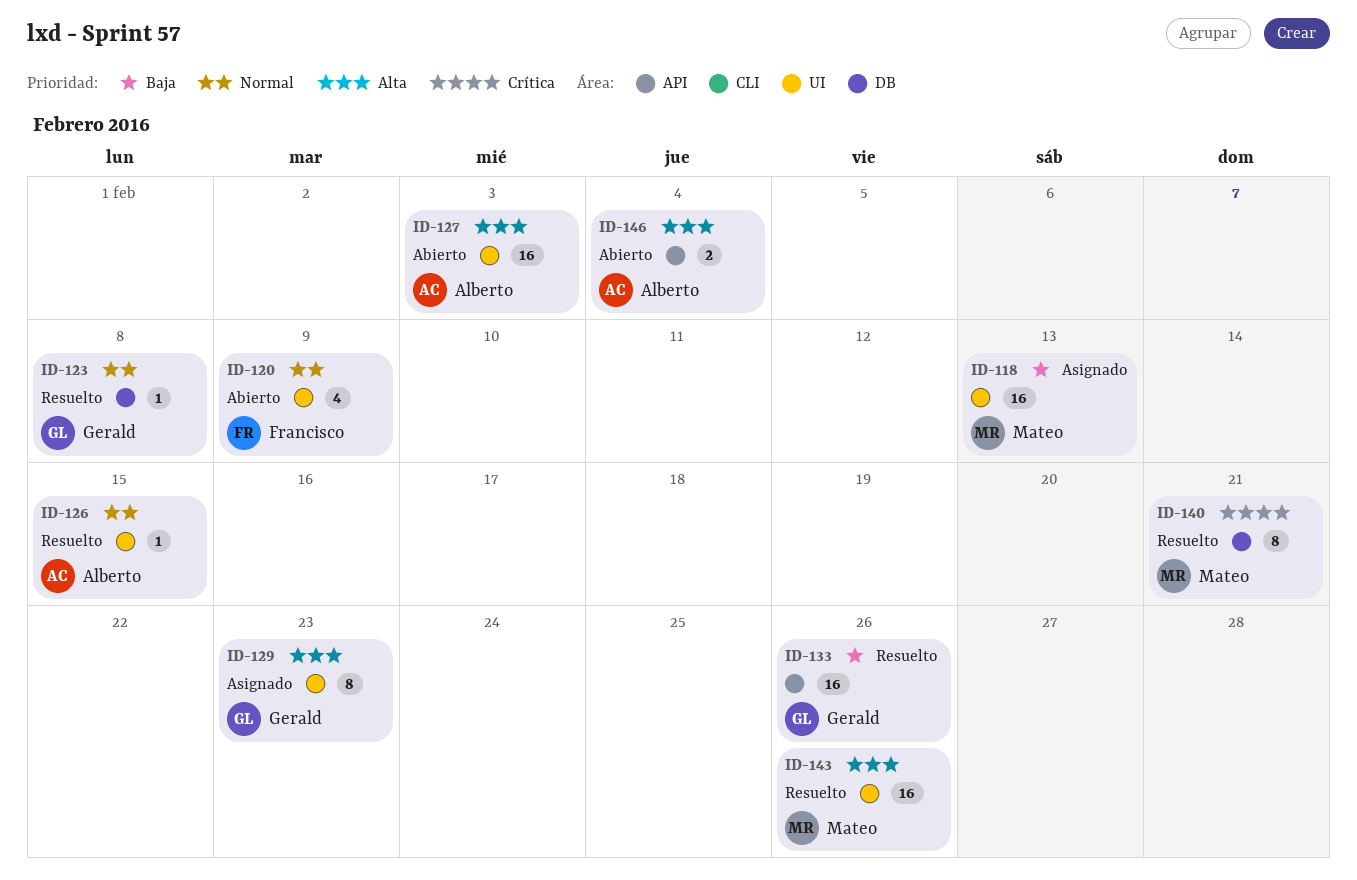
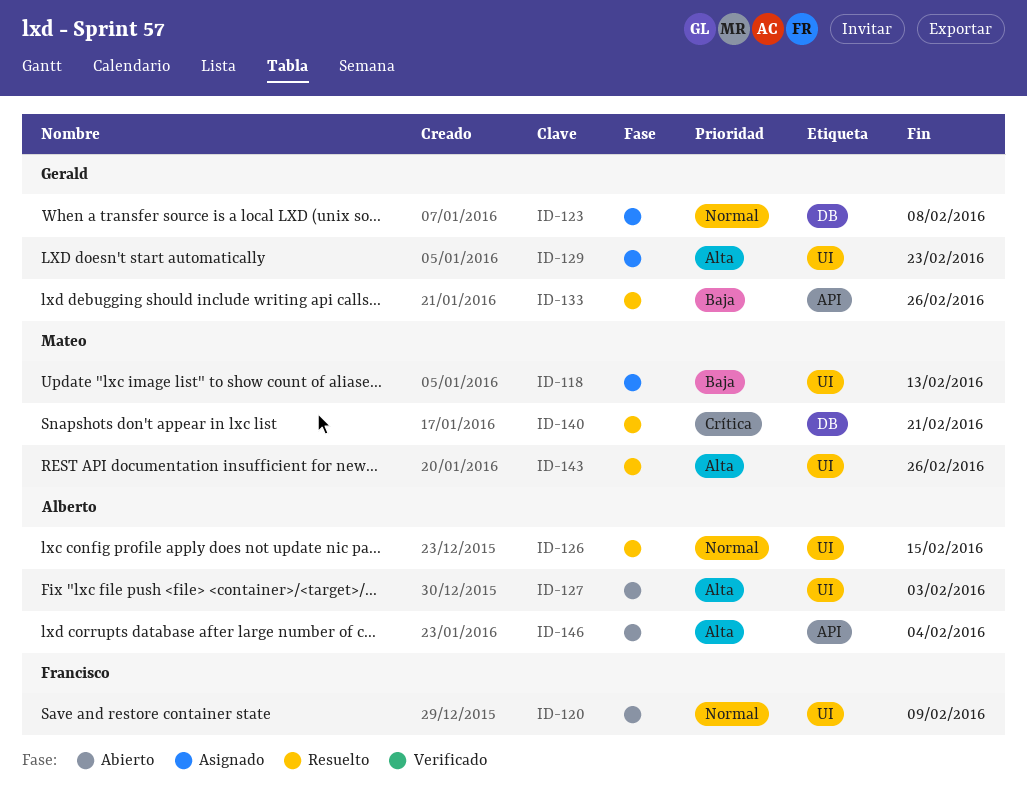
ID-123, status: Resuelto -> Asignado

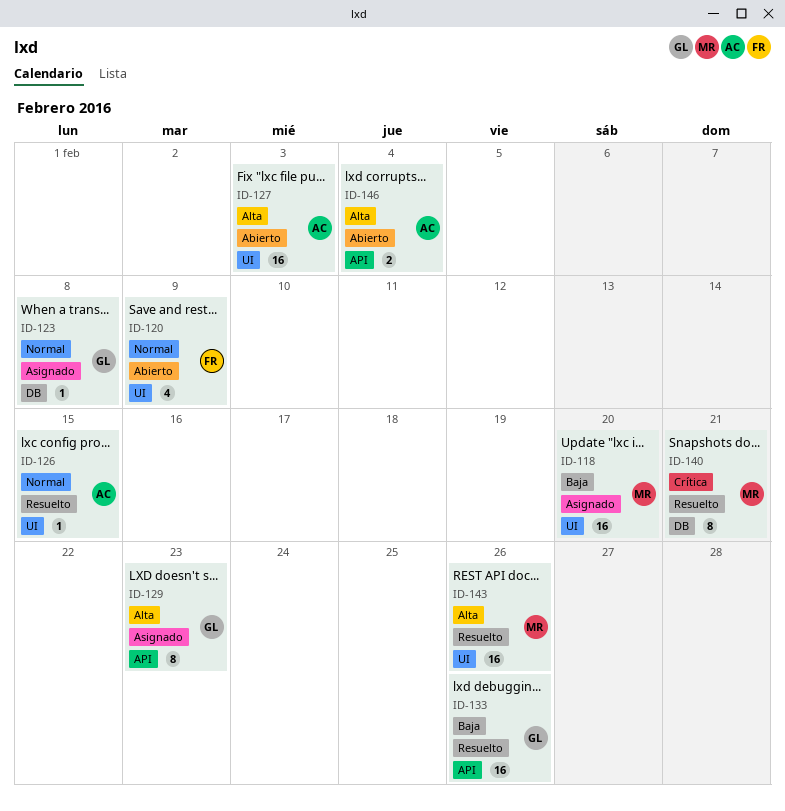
ID-118, due: Feb 13 -> Feb 20
ID-129, label: UI -> API

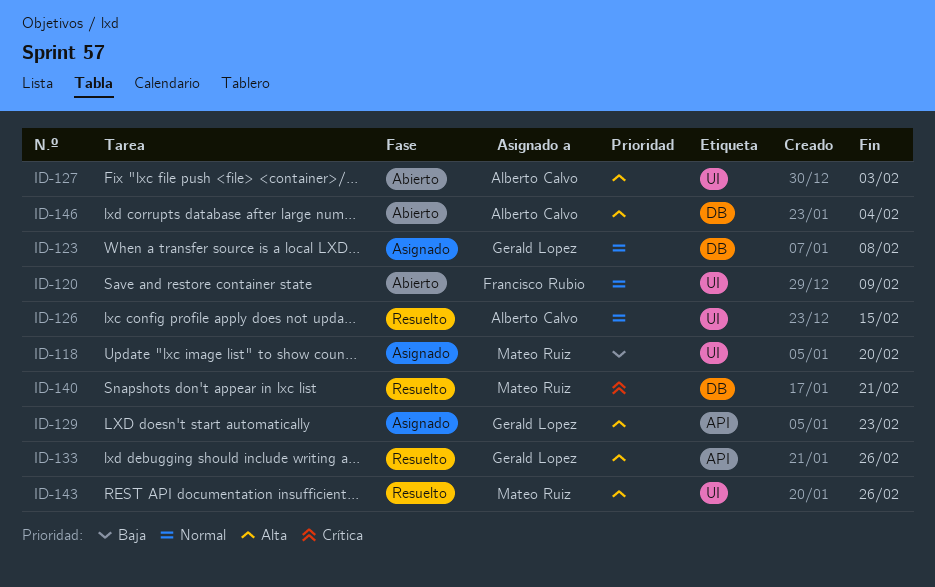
ID-133, priority: Baja -> Alta
ID-146, label: API -> DB

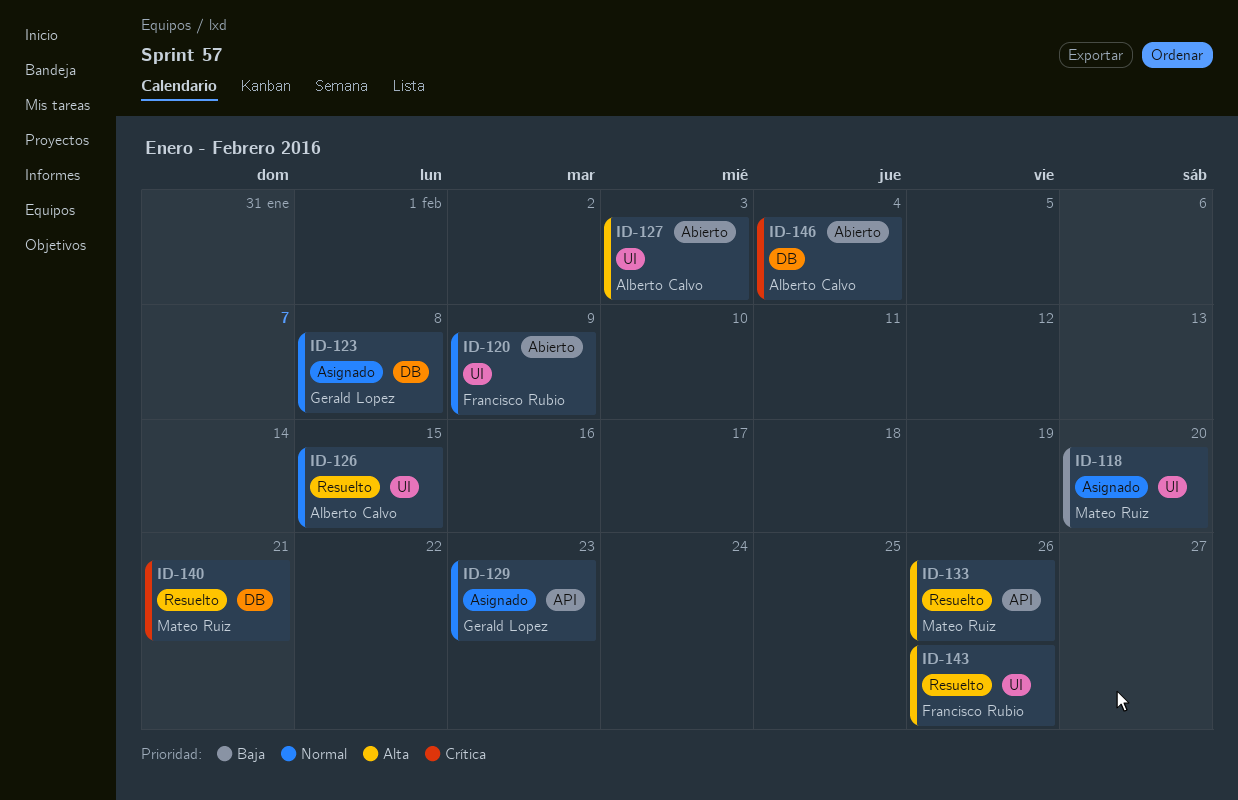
ID-129, priority: Alta -> Normal
ID-133, owner: Gerald Lopez -> Mateo Ruiz
ID-143, owner: Mateo Ruiz -> Francisco Rubio
ID-146, priority: Alta -> Crítica

